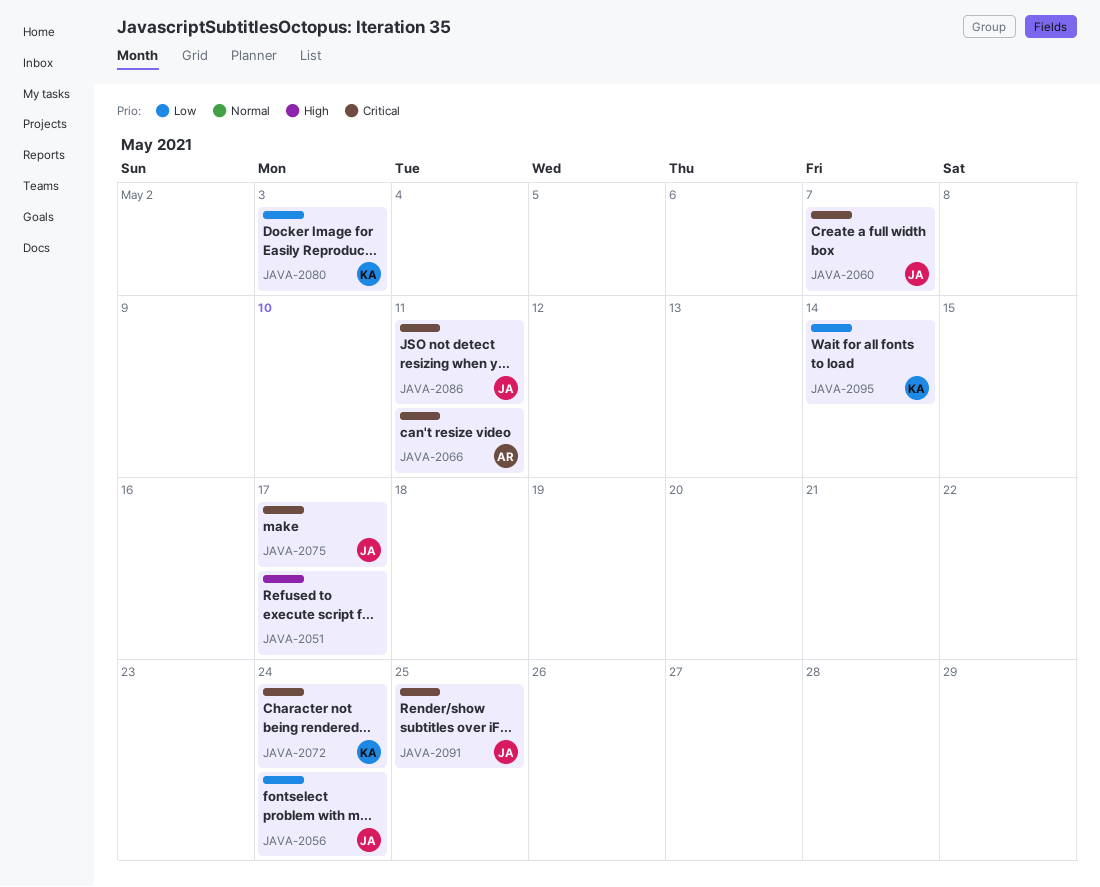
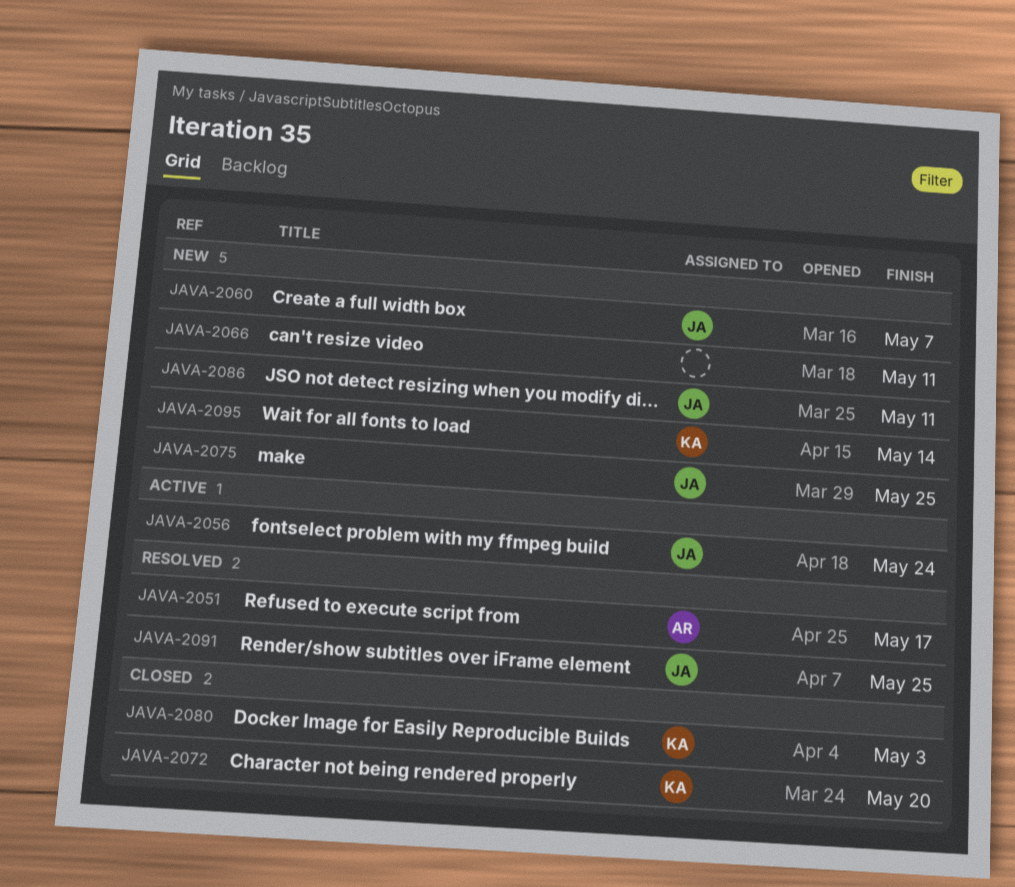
JAVA-2051, owner: none -> AR
JAVA-2066, owner: AR -> none
JAVA-2072, due: May 24 -> May 20
JAVA-2075, due: May 17 -> May 25

